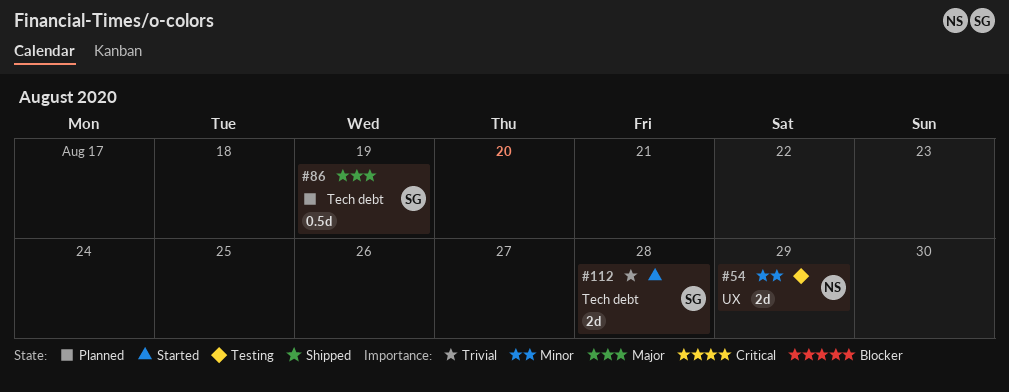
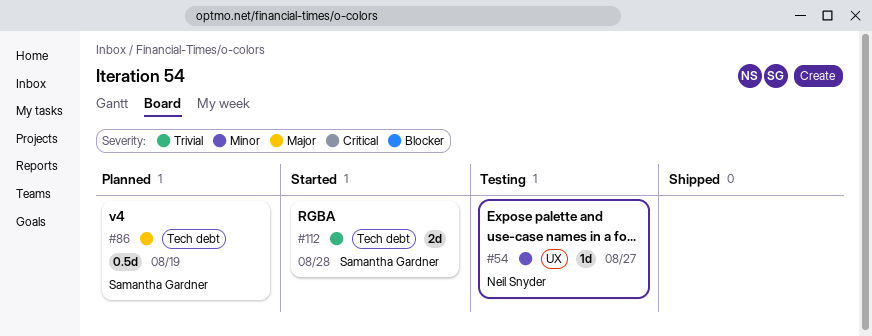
#54, estimate: 2d -> 1d
#54, due: Aug 29 -> Aug 27

